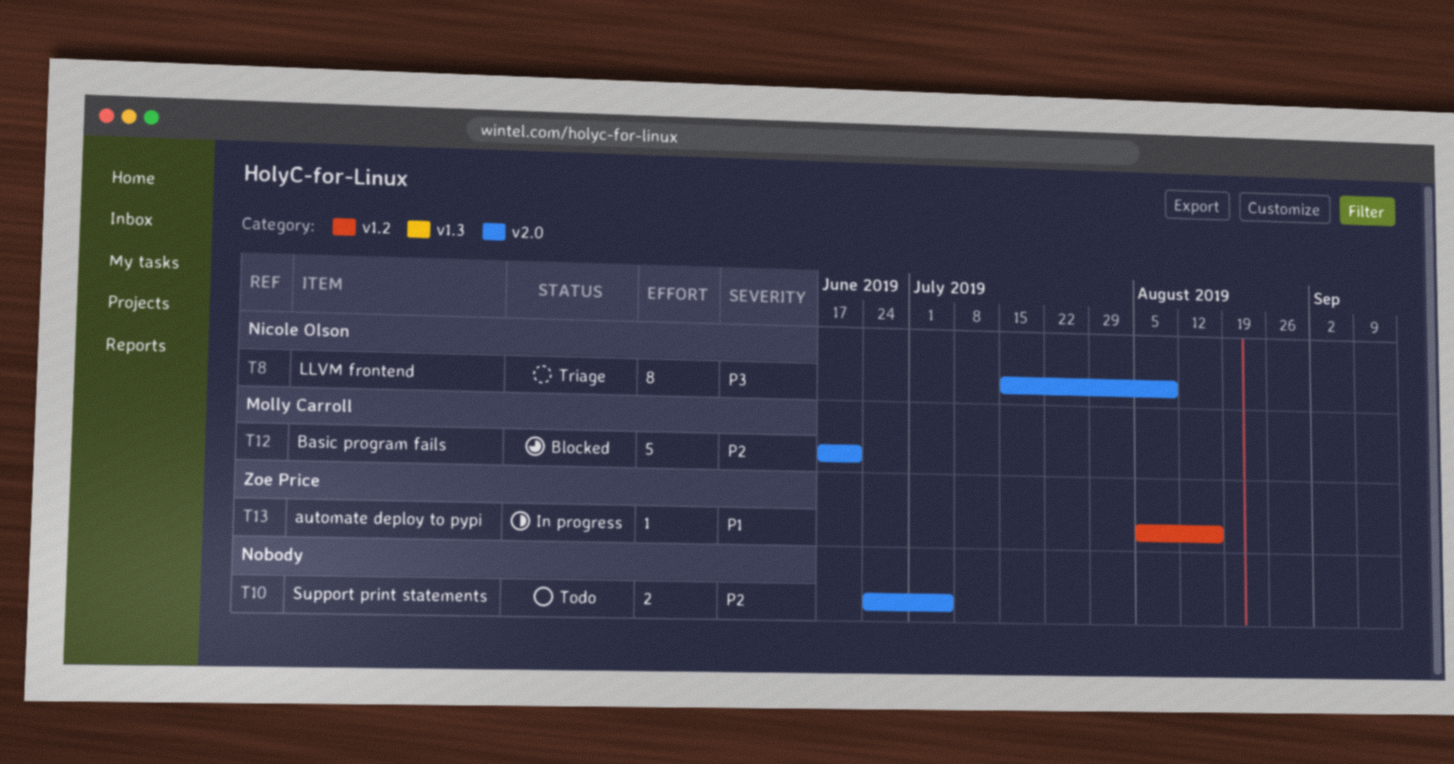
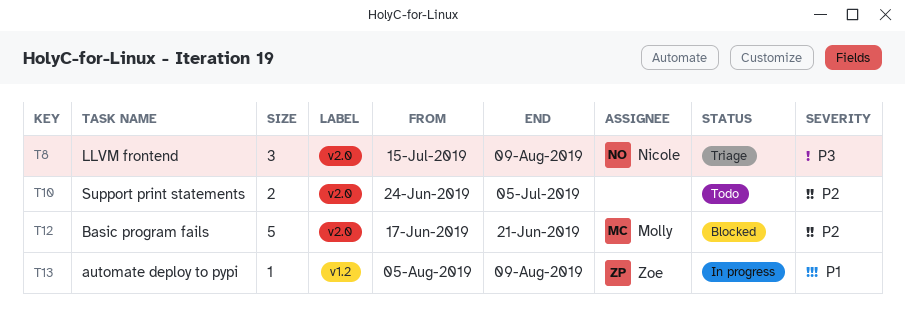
T8, estimate: 8 -> 3
T13, due: Aug 16 -> Aug 9

